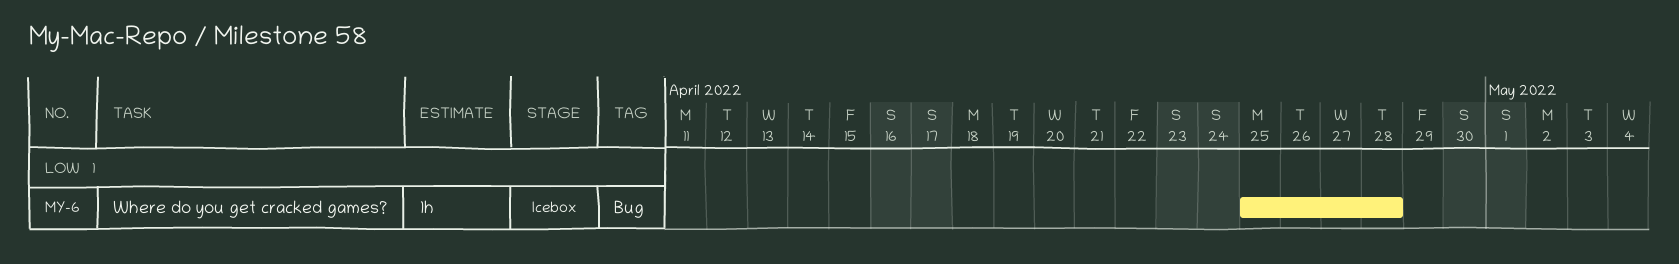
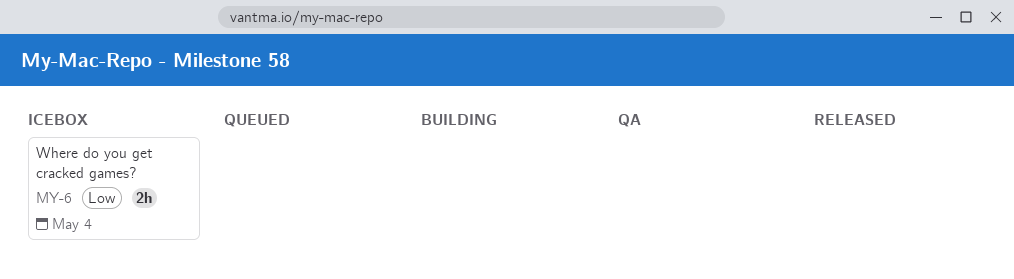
MY-6, estimate: 1h -> 2h
MY-6, due: Apr 28 -> May 4

